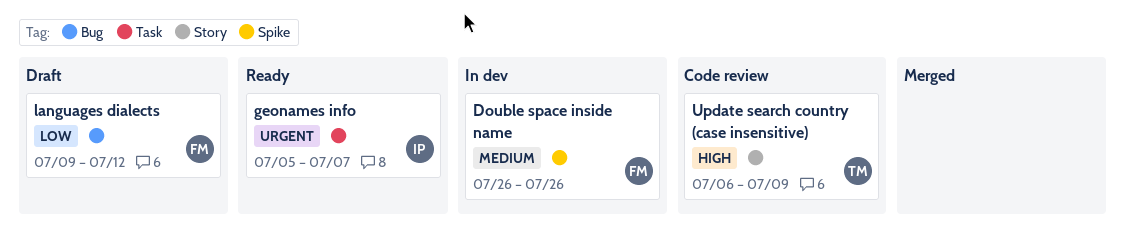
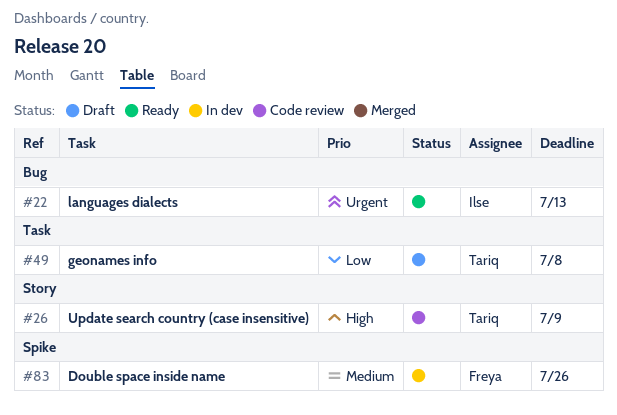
geonames info, status: Ready -> Draft
geonames info, owner: Ilse -> Tariq
geonames info, priority: Urgent -> Low
geonames info, due: Jul 7 -> Jul 8
languages dialects, status: Draft -> Ready
languages dialects, owner: Freya -> Ilse
languages dialects, priority: Low -> Urgent
languages dialects, due: Jul 12 -> Jul 13

